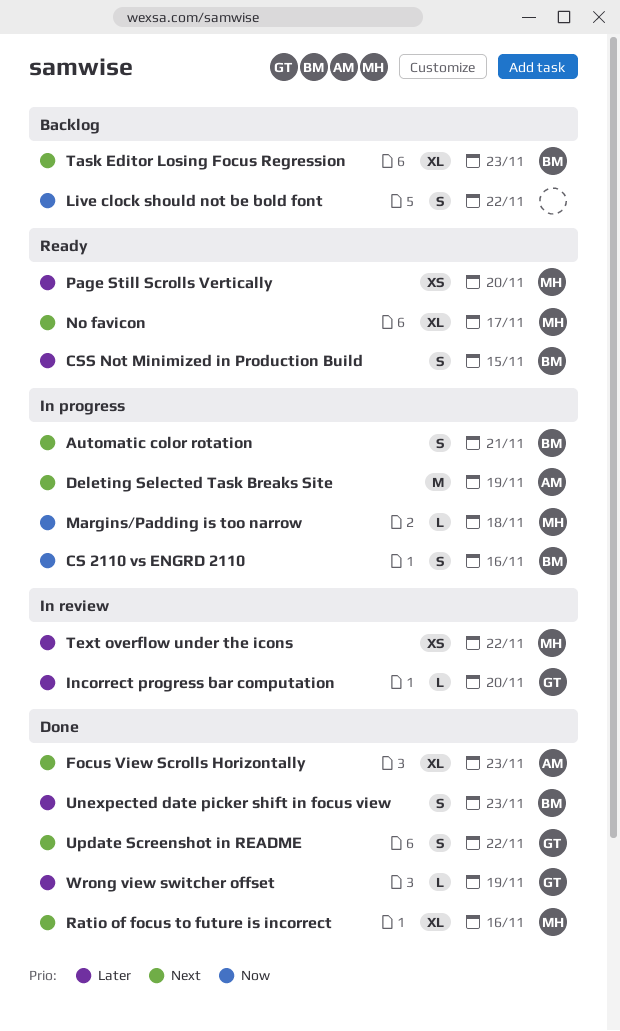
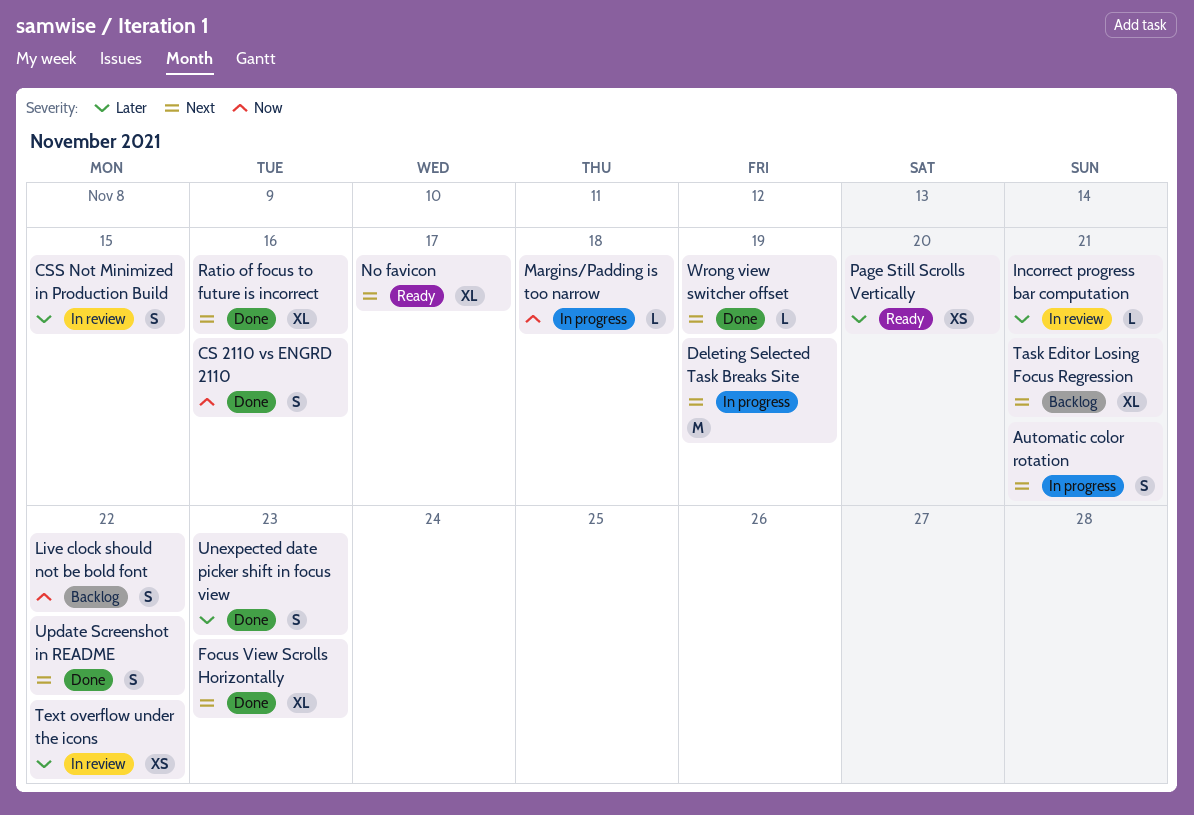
CS 2110 vs ENGRD 2110, status: In progress -> Done
CSS Not Minimized in Production Build, status: Ready -> In review
Incorrect progress bar computation, due: Nov 20 -> Nov 21
Task Editor Losing Focus Regression, due: Nov 23 -> Nov 21
Wrong view switcher offset, priority: Later -> Next

